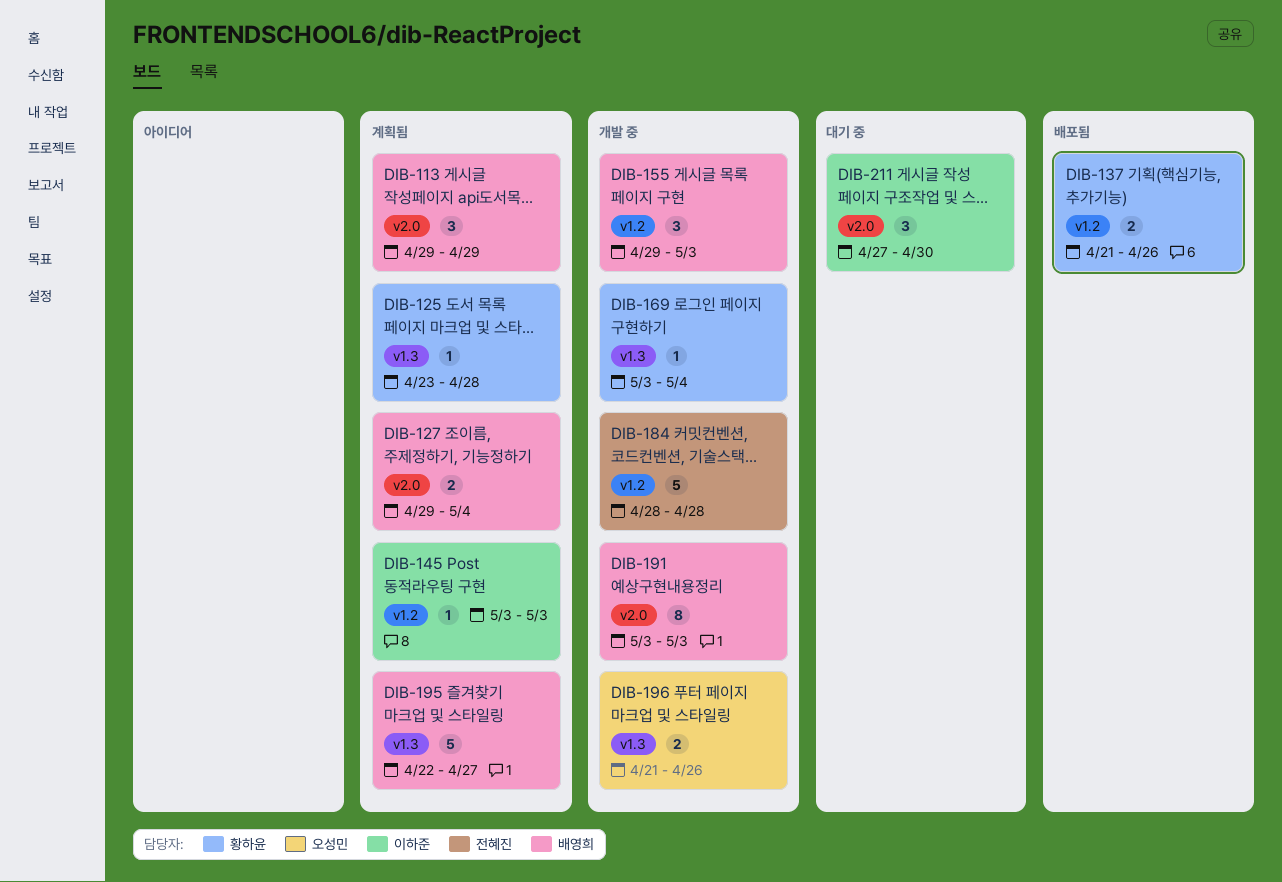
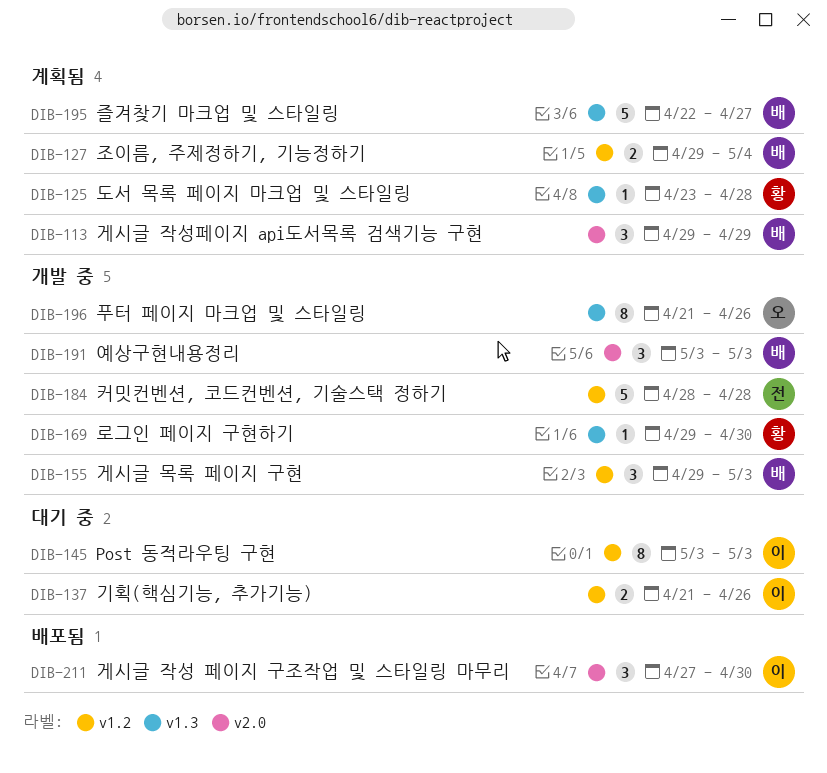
DIB-127, label: v2.0 -> v1.2
DIB-137, status: 배포됨 -> 대기 중
DIB-137, owner: 황하윤 -> 이하준
DIB-145, status: 계획됨 -> 대기 중
DIB-145, estimate: 1 -> 8
DIB-169, start: May 3 -> Apr 29
DIB-169, due: May 4 -> Apr 30
DIB-191, estimate: 8 -> 3
DIB-196, estimate: 2 -> 8
DIB-211, status: 대기 중 -> 배포됨

